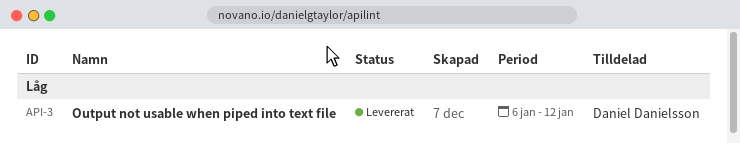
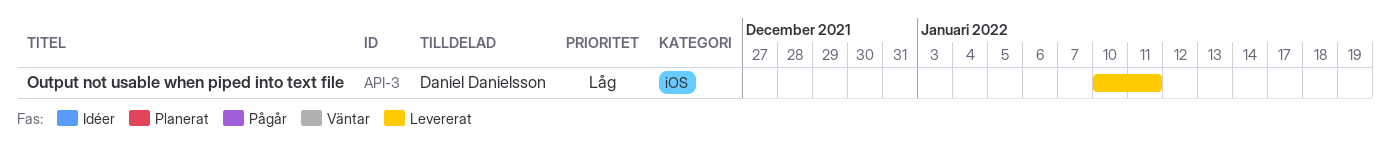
API-3, start: Jan 6 -> Jan 10
API-3, due: Jan 12 -> Jan 11

